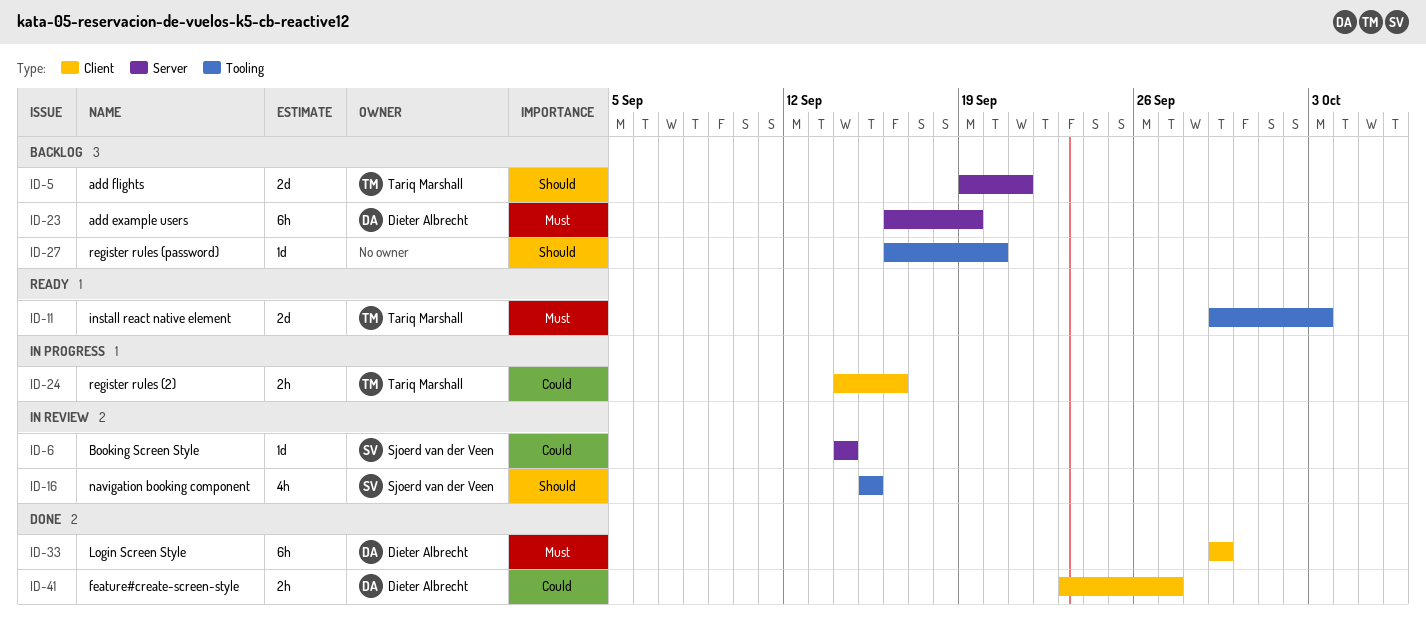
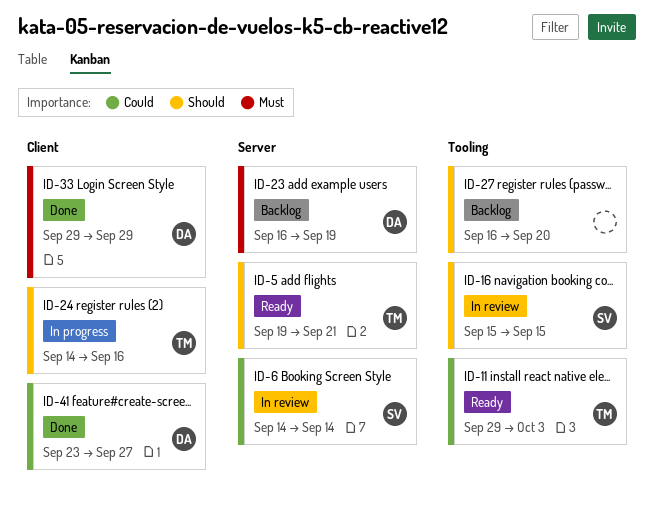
ID-5, status: Backlog -> Ready
ID-11, priority: Must -> Could
ID-24, priority: Could -> Should

